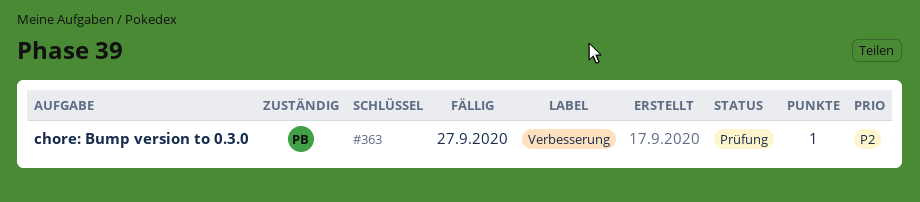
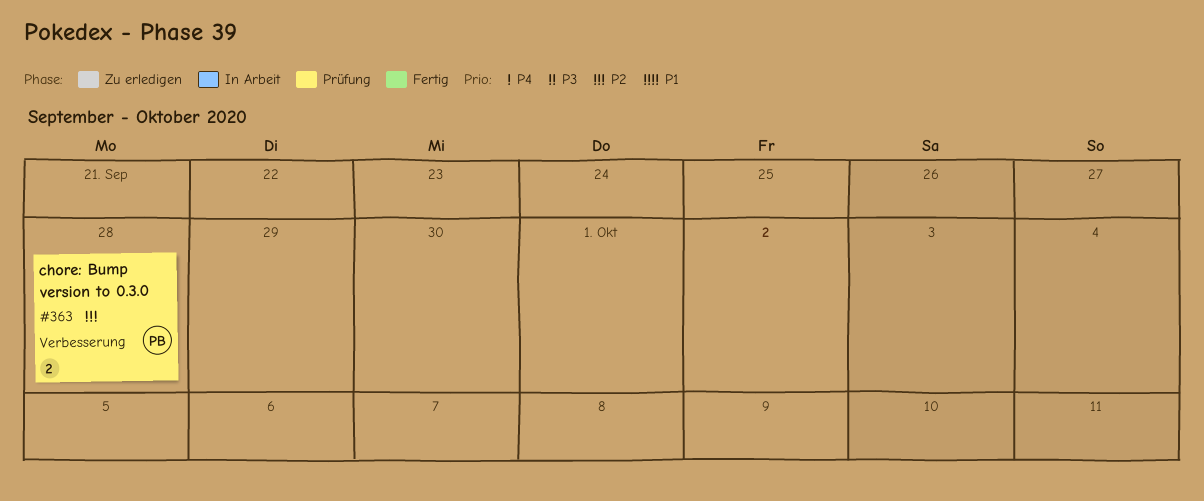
#363, estimate: 1 -> 2
#363, due: Sep 27 -> Sep 28

